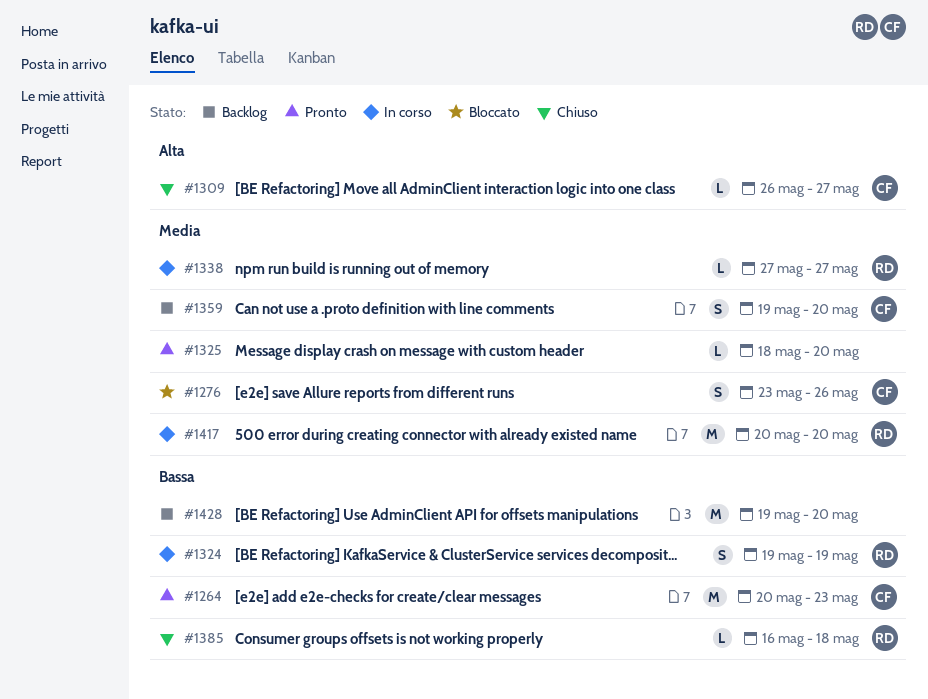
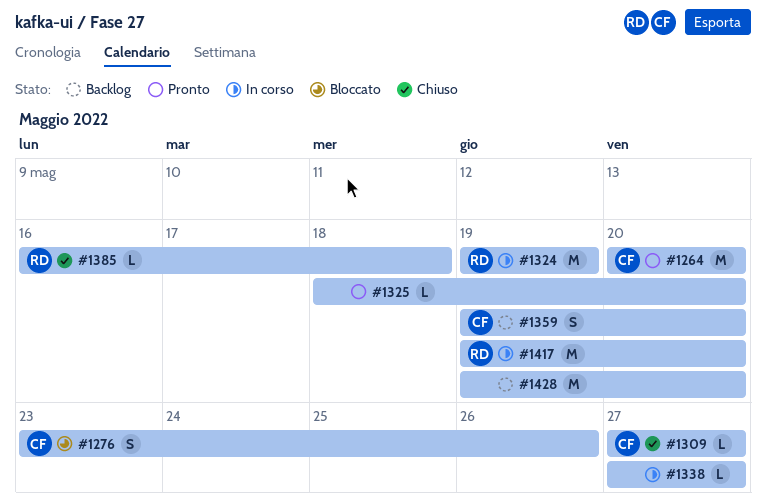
#1264, due: May 23 -> May 20
#1309, start: May 26 -> May 27
#1324, estimate: S -> M
#1338, owner: RD -> none
#1417, start: May 20 -> May 19

